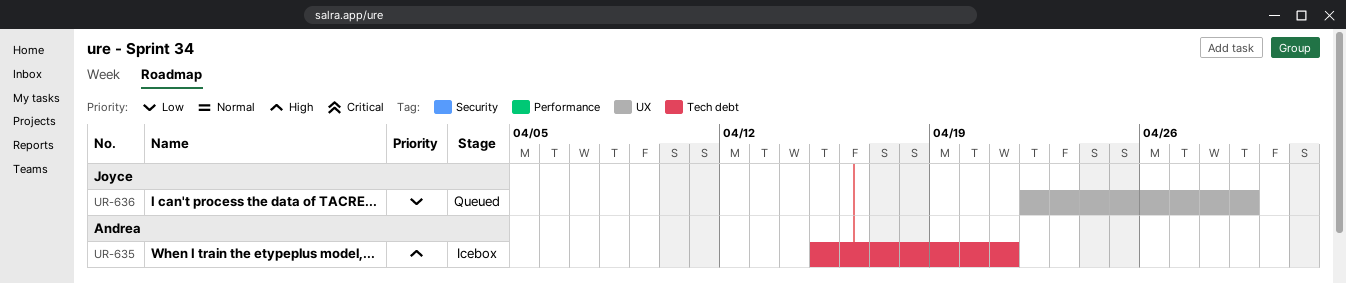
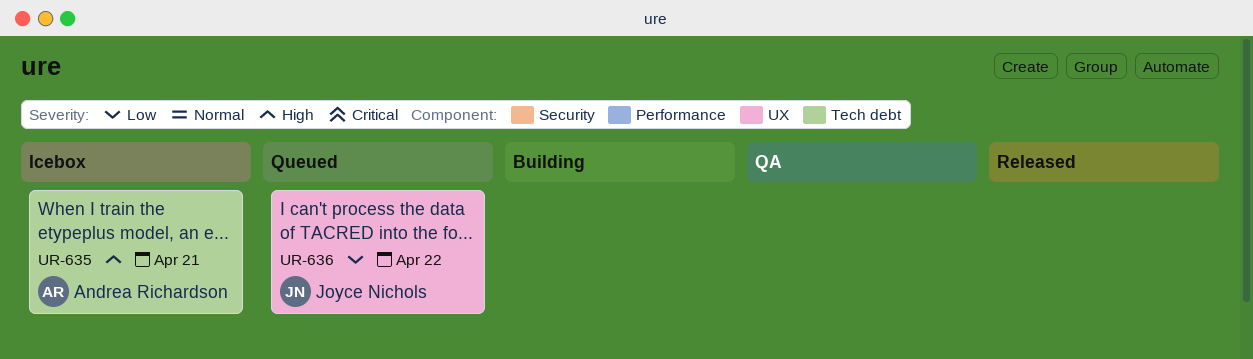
UR-636, due: Apr 29 -> Apr 22

